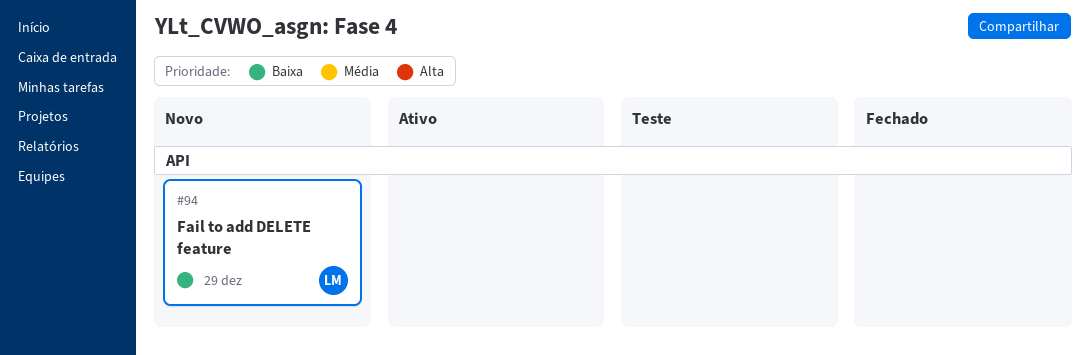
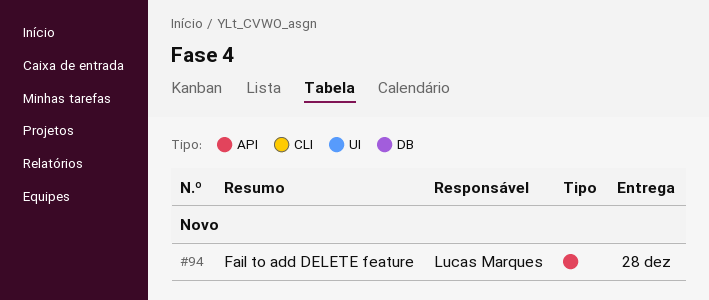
#94, due: Dec 29 -> Dec 28

